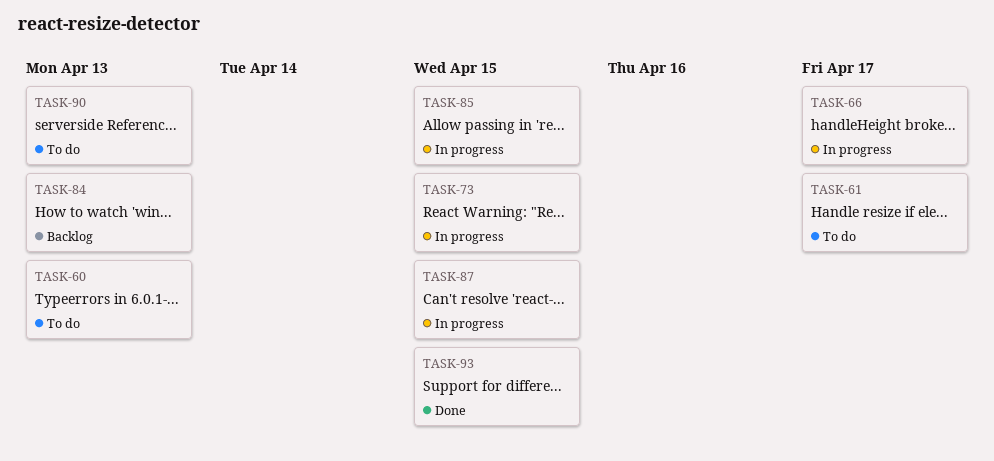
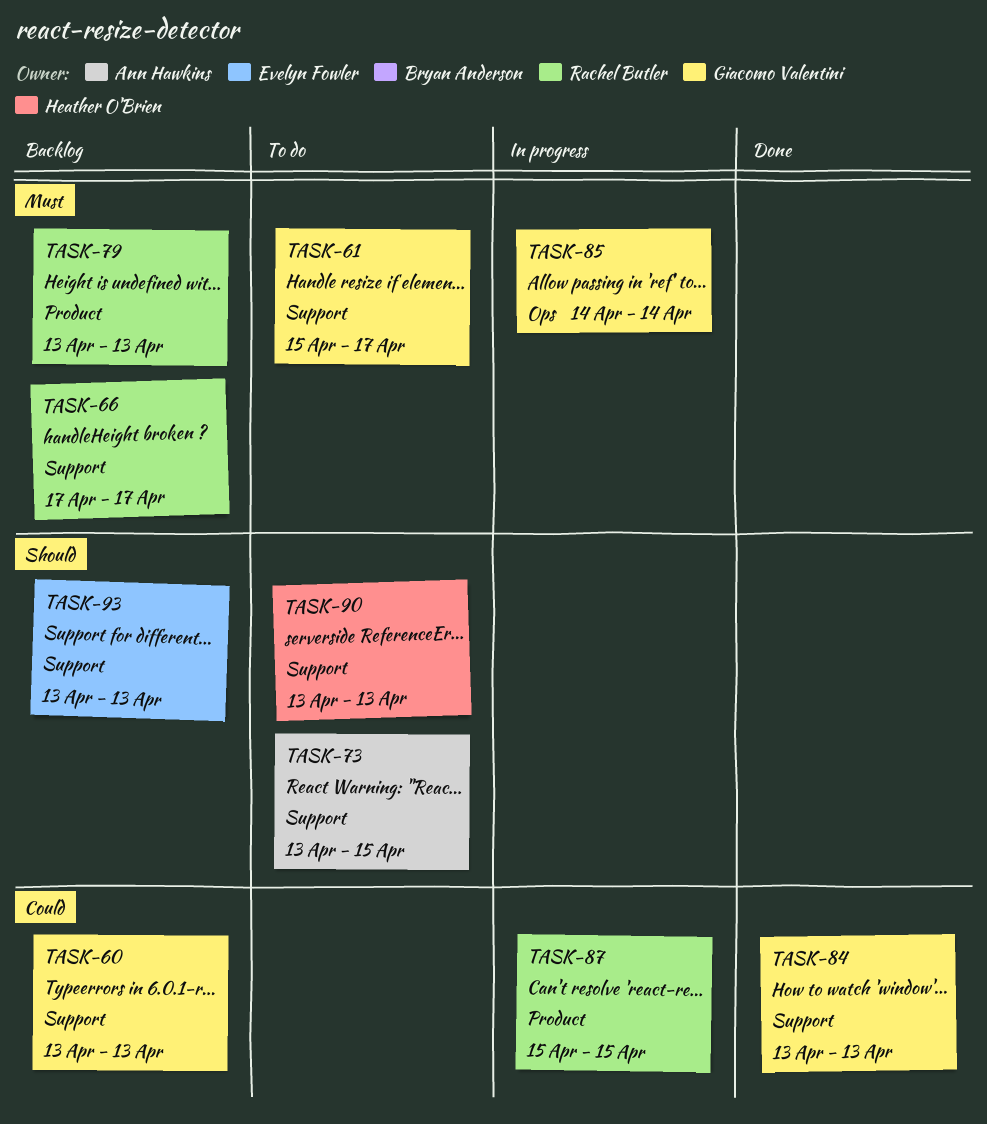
TASK-60, status: To do -> Backlog
TASK-66, status: In progress -> Backlog
TASK-73, status: In progress -> To do
TASK-79: none -> present
TASK-84, status: Backlog -> Done
TASK-85, due: Apr 15 -> Apr 14
TASK-93, status: Done -> Backlog
TASK-93, due: Apr 15 -> Apr 13

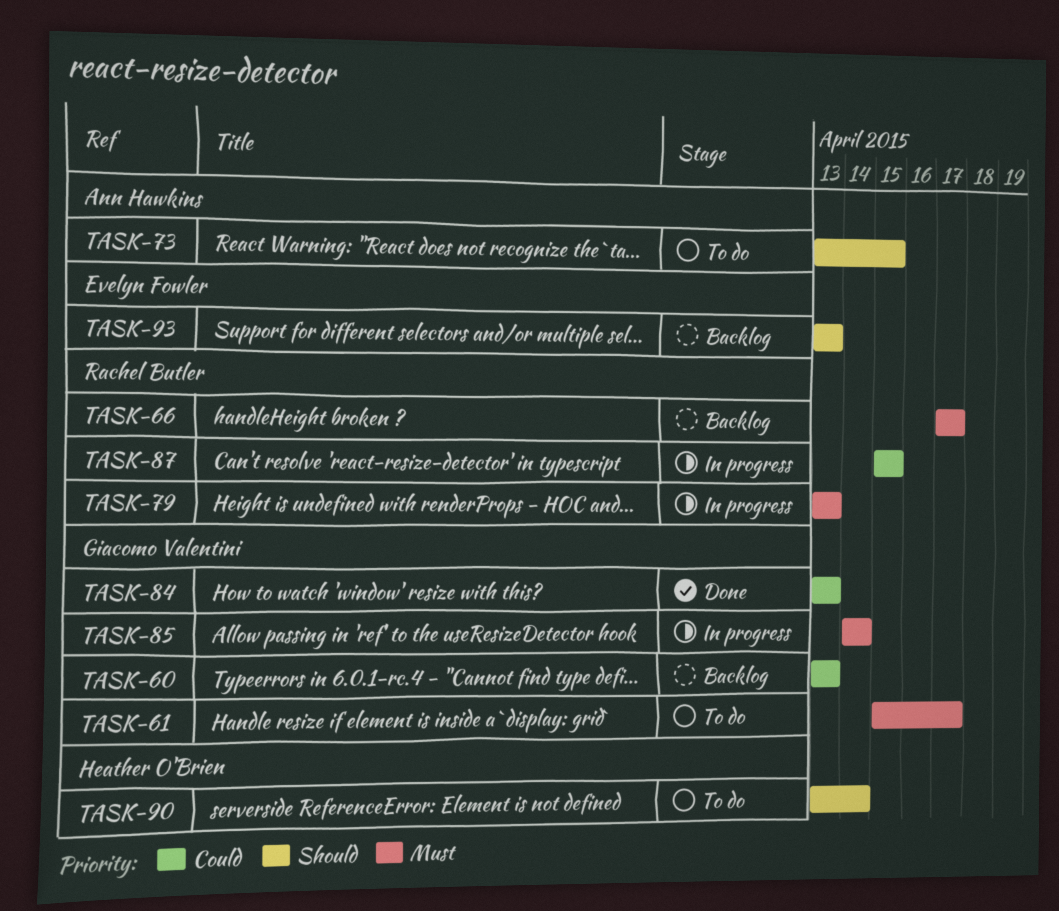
TASK-79, status: Backlog -> In progress
TASK-90, due: Apr 13 -> Apr 14

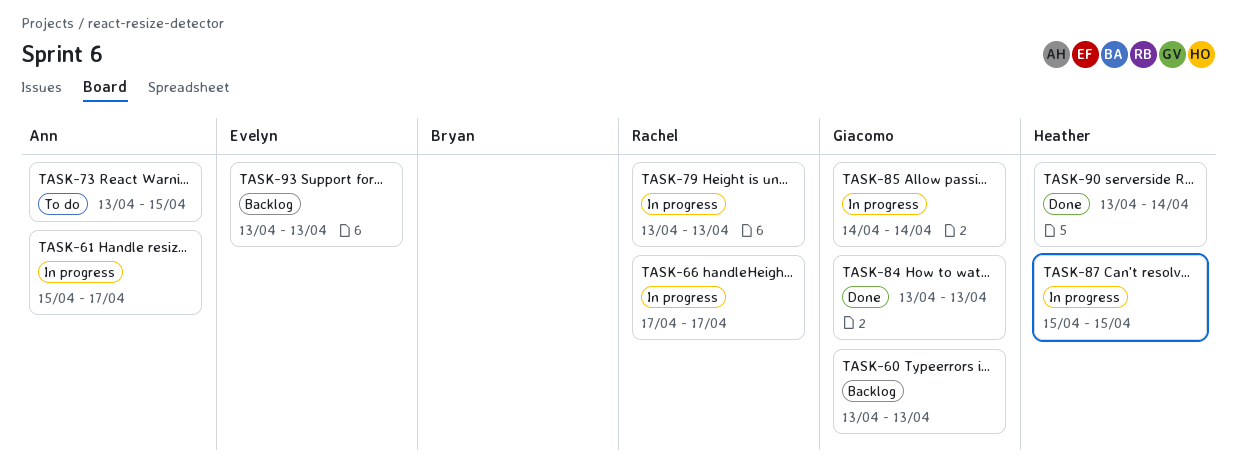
TASK-61, status: To do -> In progress
TASK-61, owner: Giacomo Valentini -> Ann Hawkins
TASK-66, status: Backlog -> In progress
TASK-87, owner: Rachel Butler -> Heather O'Brien
TASK-90, status: To do -> Done

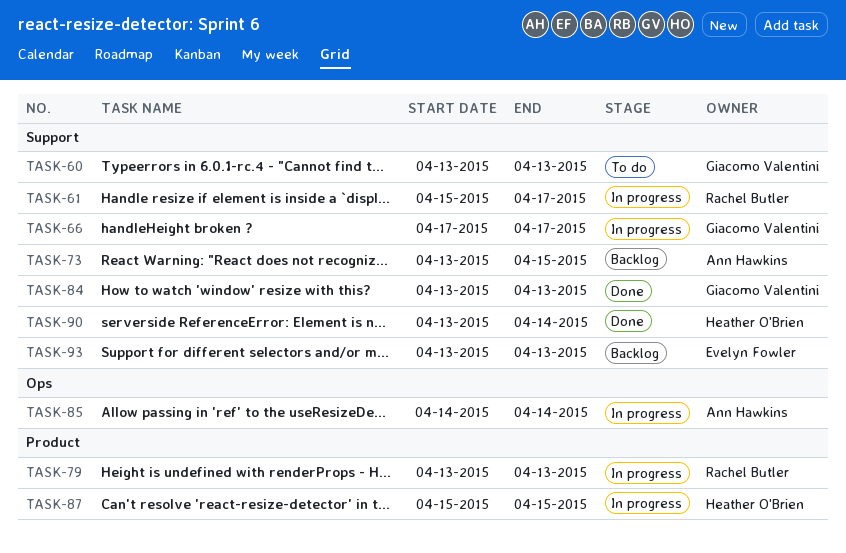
TASK-60, status: Backlog -> To do
TASK-61, owner: Ann Hawkins -> Rachel Butler
TASK-66, owner: Rachel Butler -> Giacomo Valentini
TASK-73, status: To do -> Backlog
TASK-85, owner: Giacomo Valentini -> Ann Hawkins

